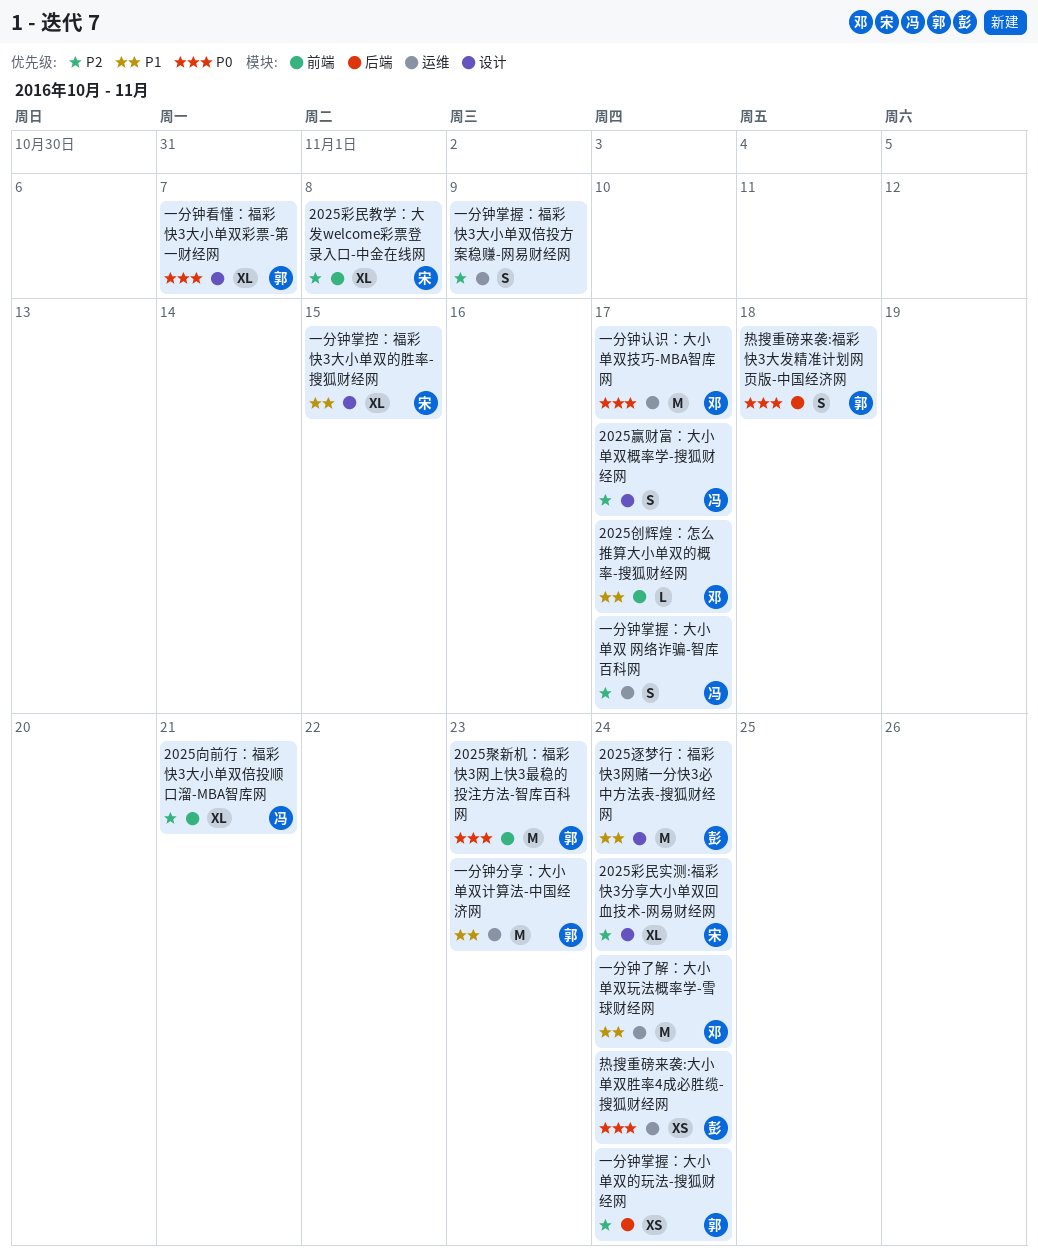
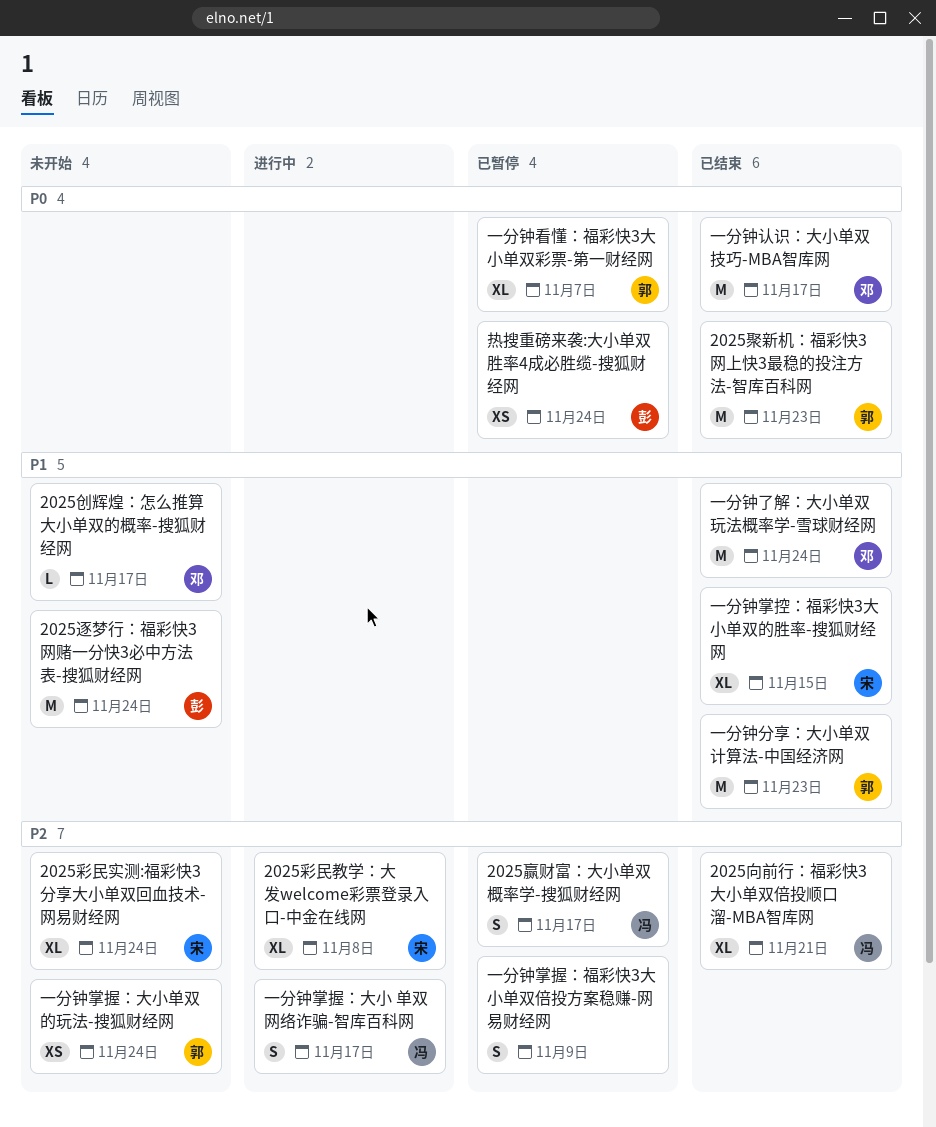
热搜重磅来袭:福彩快3大发精准计划网页版-中国经济网: present -> none

